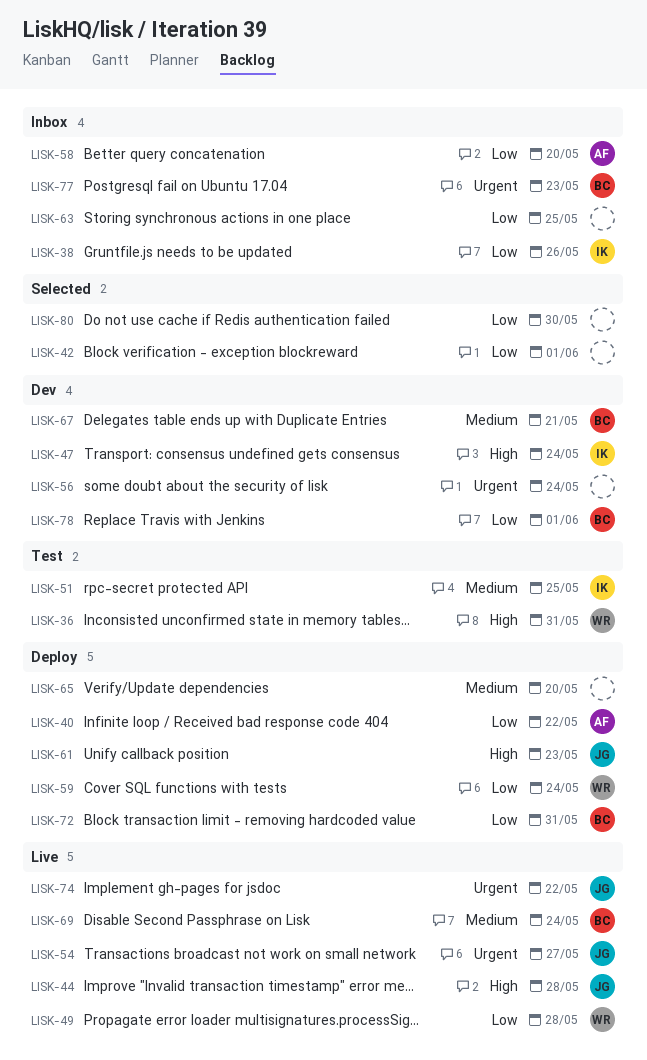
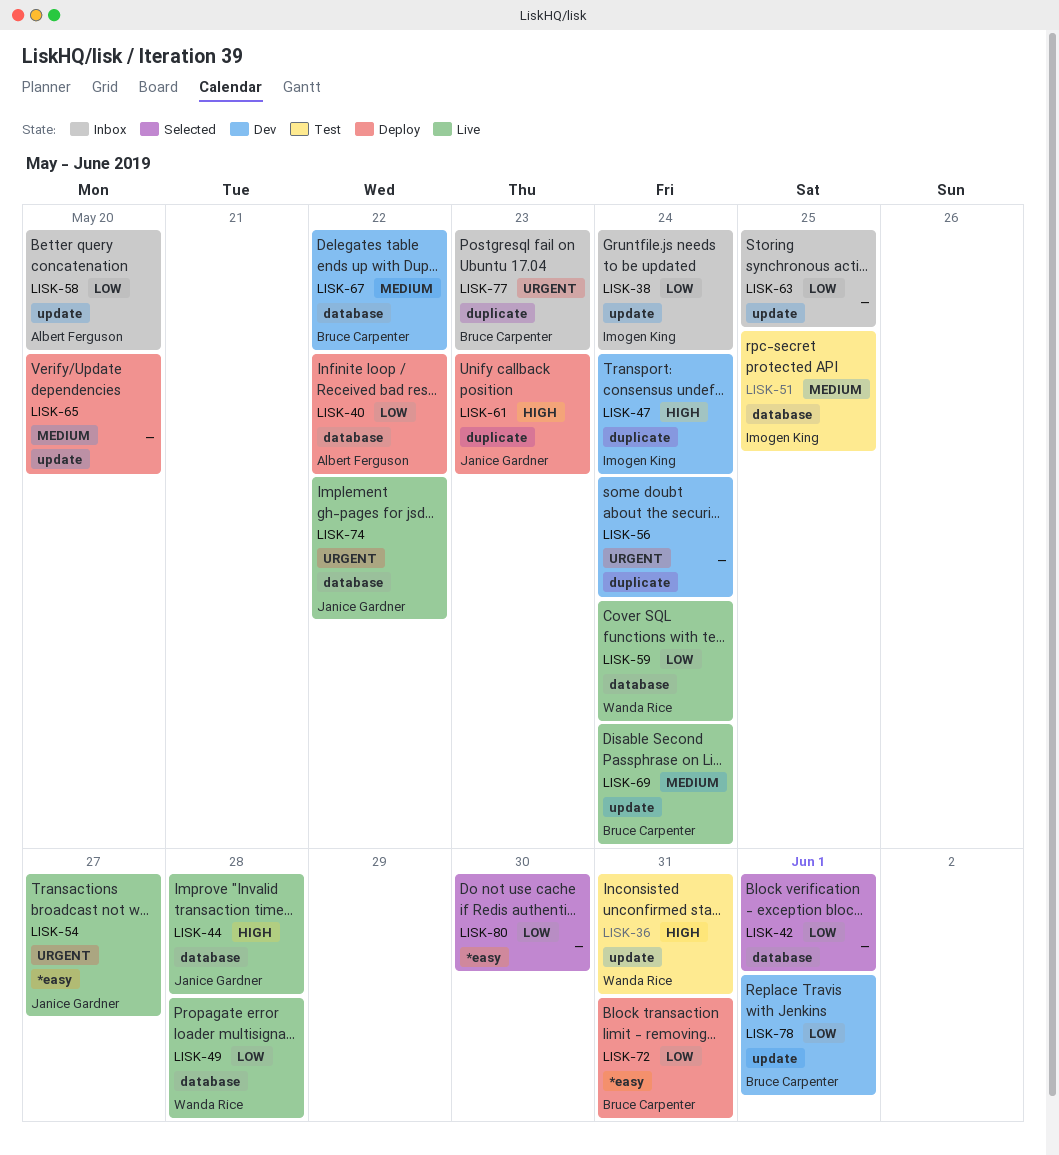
LISK-38, due: May 26 -> May 24
LISK-59, status: Deploy -> Live
LISK-67, due: May 21 -> May 22

